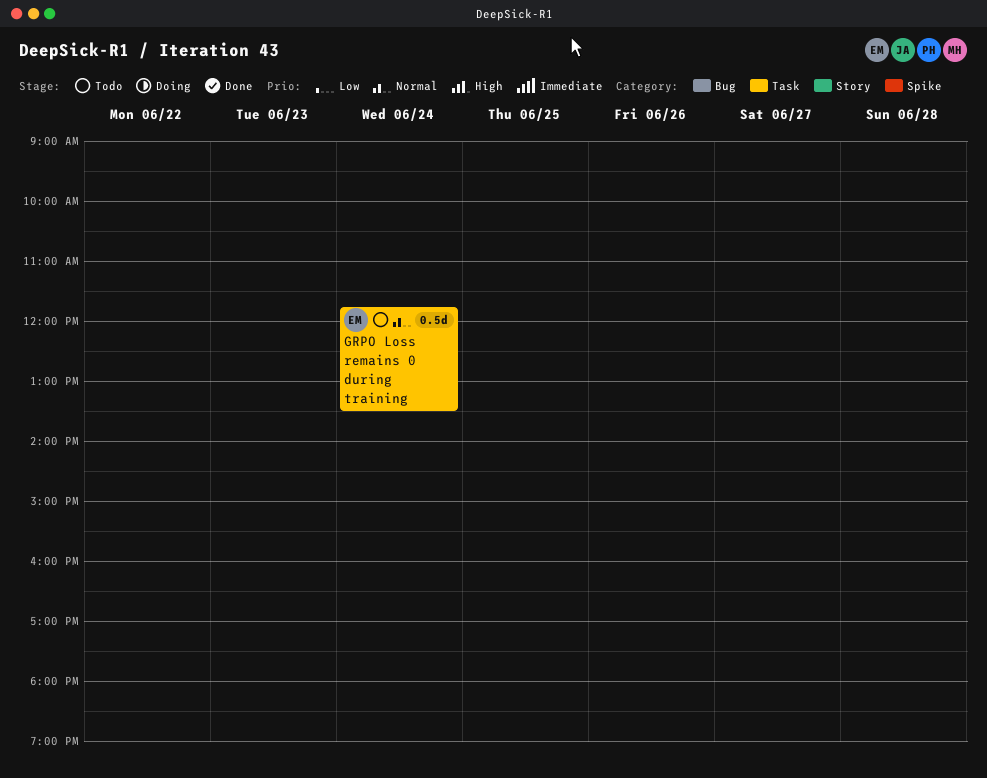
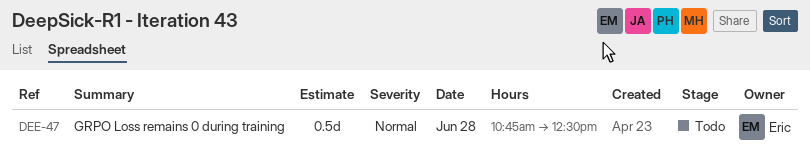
GRPO Loss remains 0 during training, day: Jun 24 -> Jun 28
GRPO Loss remains 0 during training, begins: 11:45 -> 10:45
GRPO Loss remains 0 during training, ends: 13:30 -> 12:30

